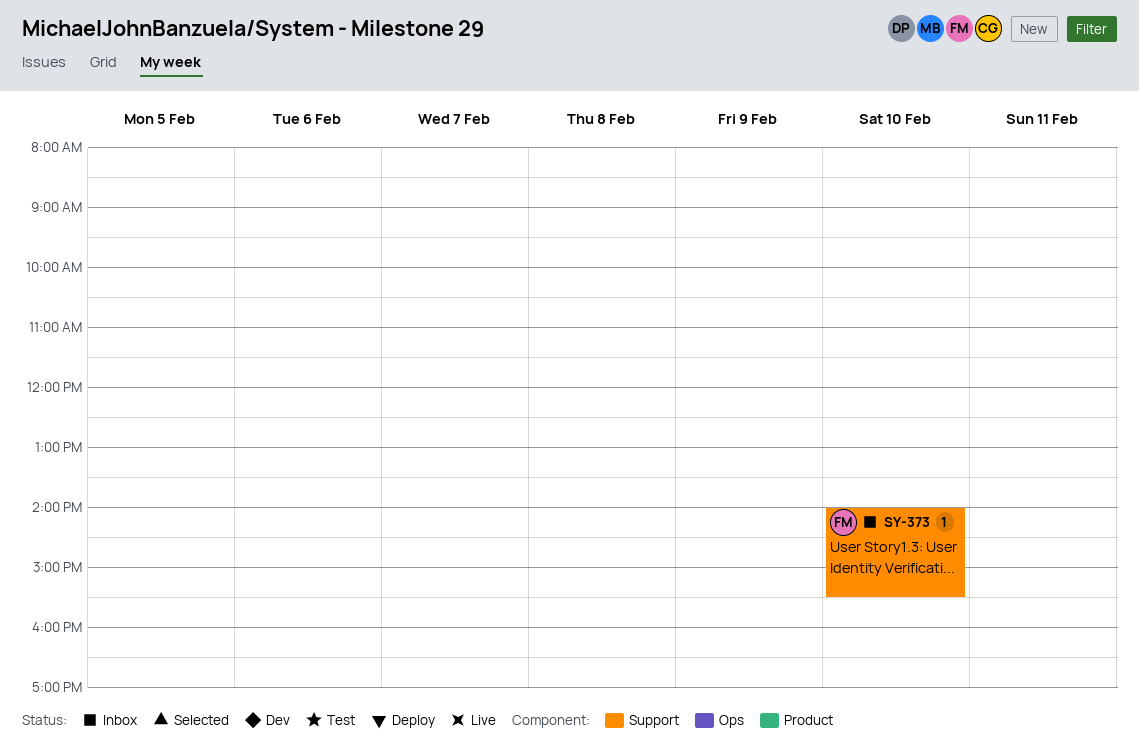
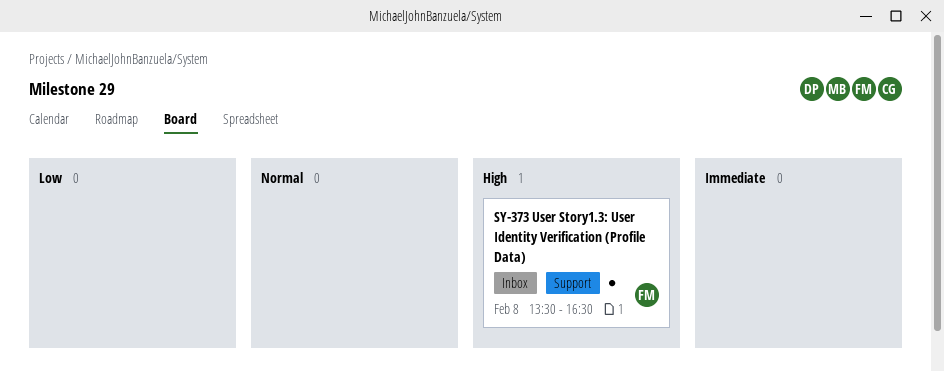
SY-373, day: Feb 10 -> Feb 8
SY-373, begins: 14:00 -> 13:30
SY-373, ends: 15:30 -> 16:30

